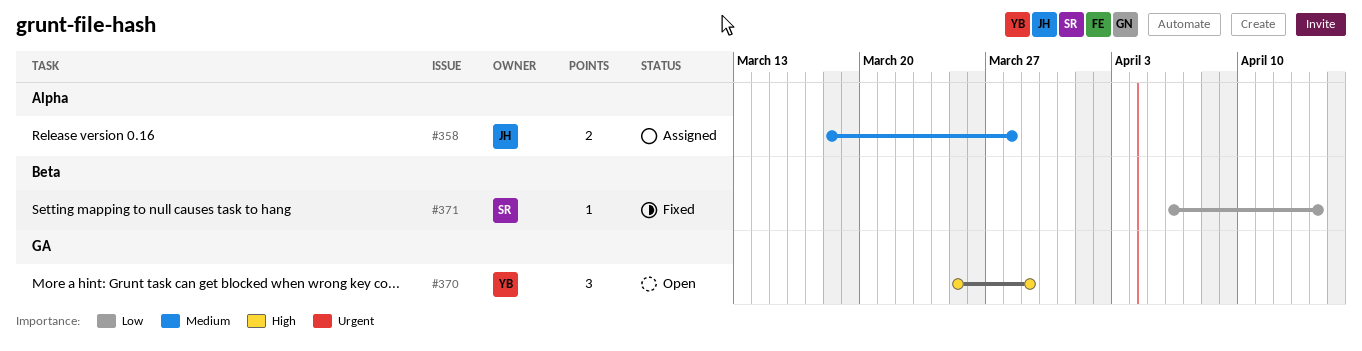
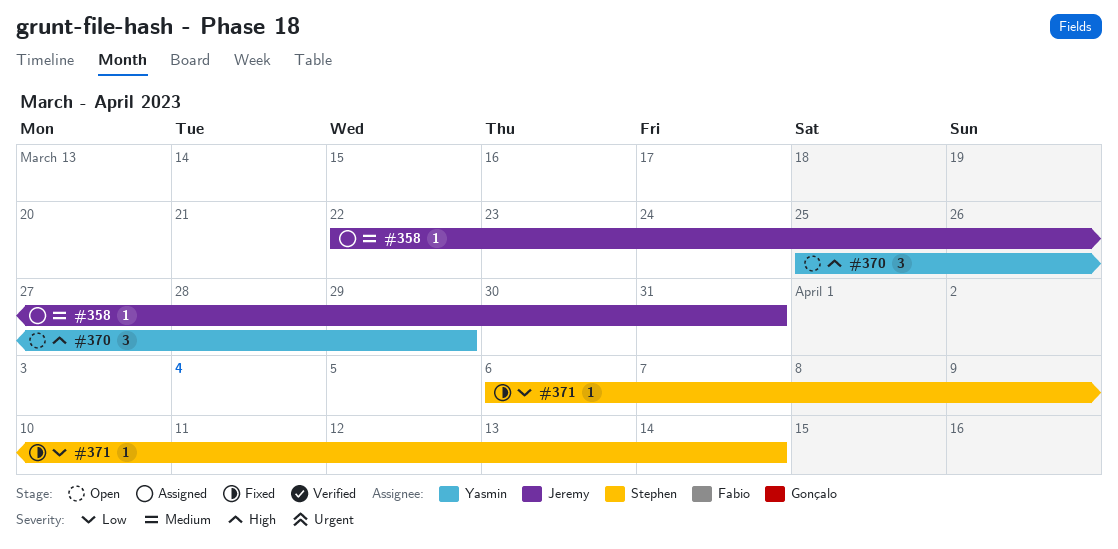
#358, estimate: 2 -> 1
#358, start: Mar 18 -> Mar 22
#358, due: Mar 28 -> Mar 31

